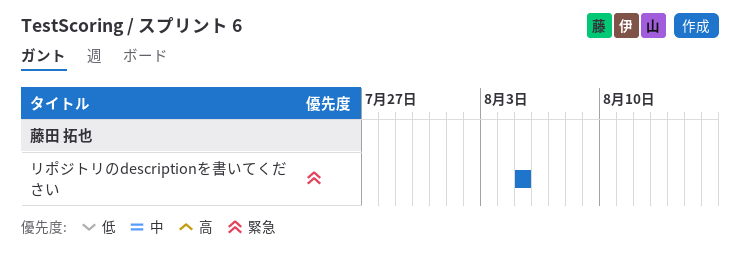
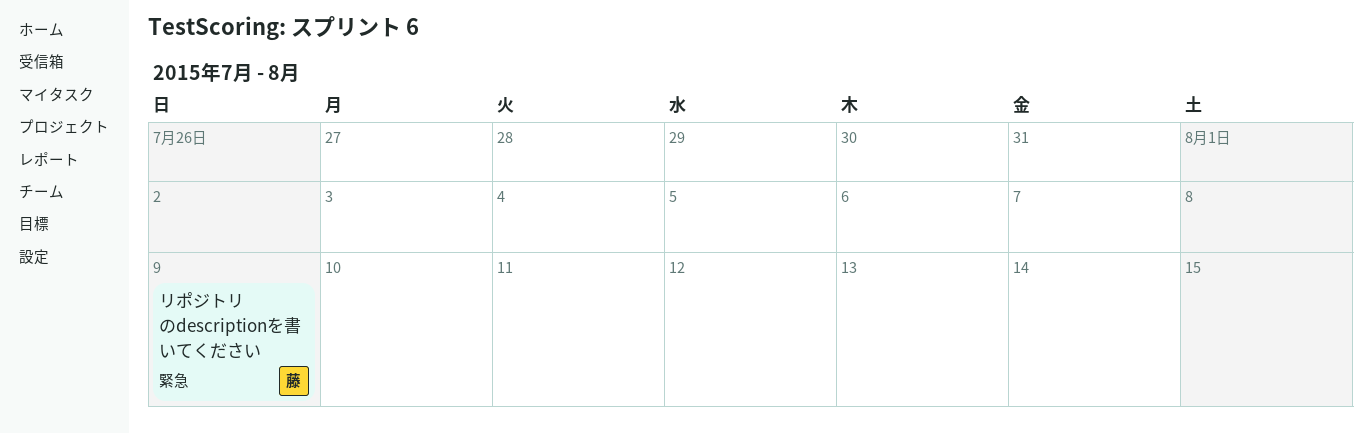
リポジトリのdescriptionを書いてください, due: Aug 5 -> Aug 9

